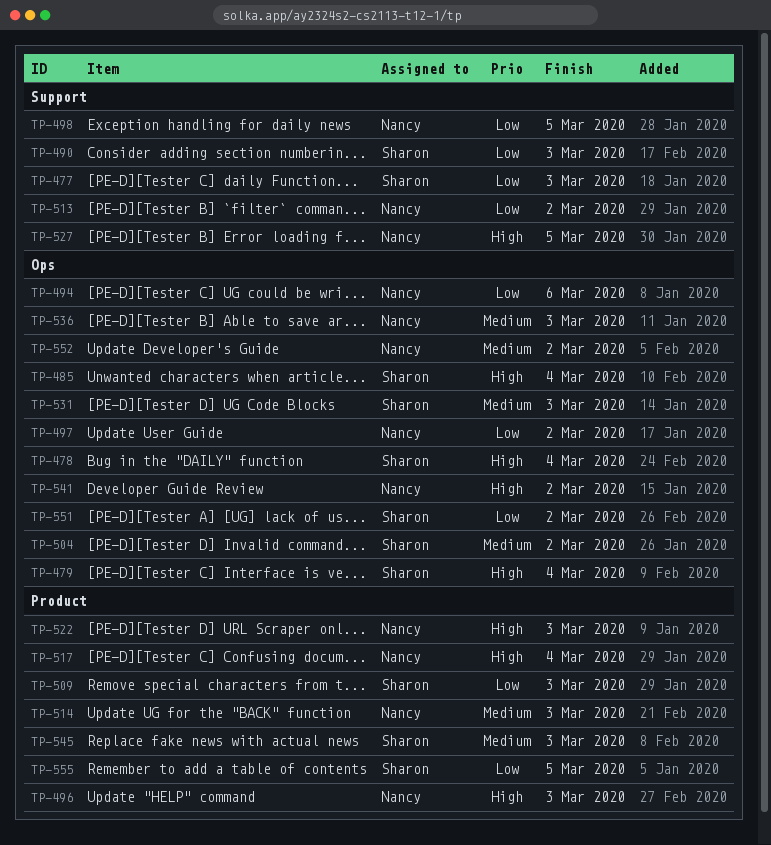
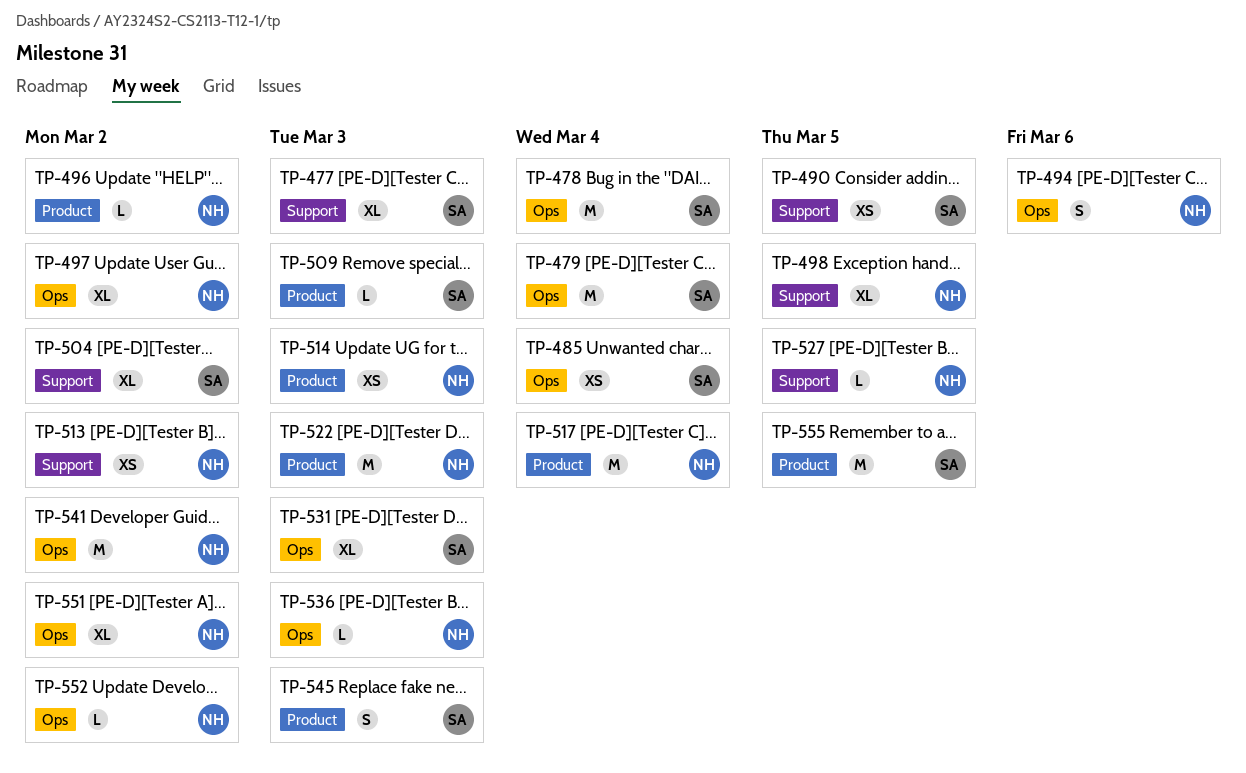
TP-490, due: Mar 3 -> Mar 5
TP-496, due: Mar 3 -> Mar 2
TP-504, label: Ops -> Support
TP-551, owner: Sharon -> Nancy

